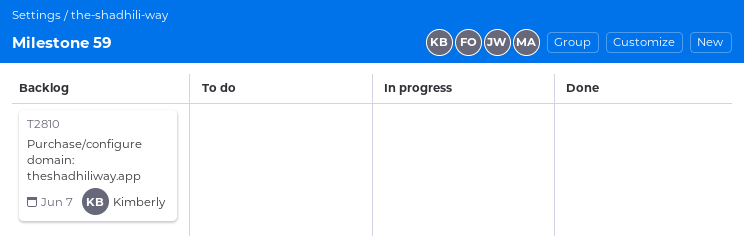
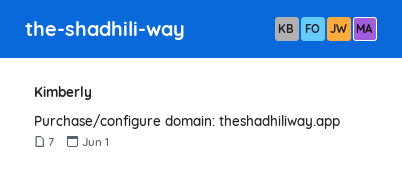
Purchase/configure domain: theshadhiliway.app, due: Jun 7 -> Jun 1

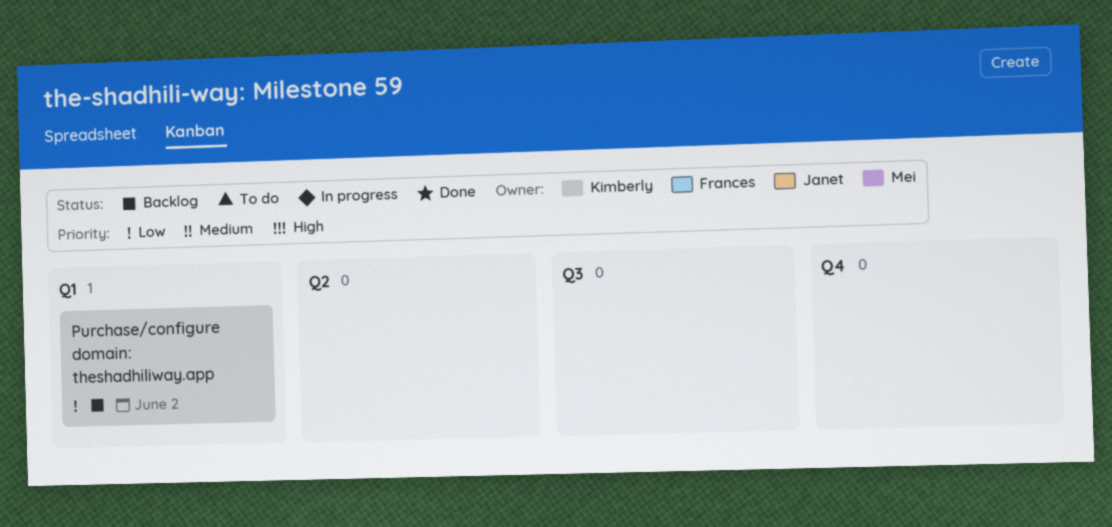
Purchase/configure domain: theshadhiliway.app, due: Jun 1 -> Jun 2

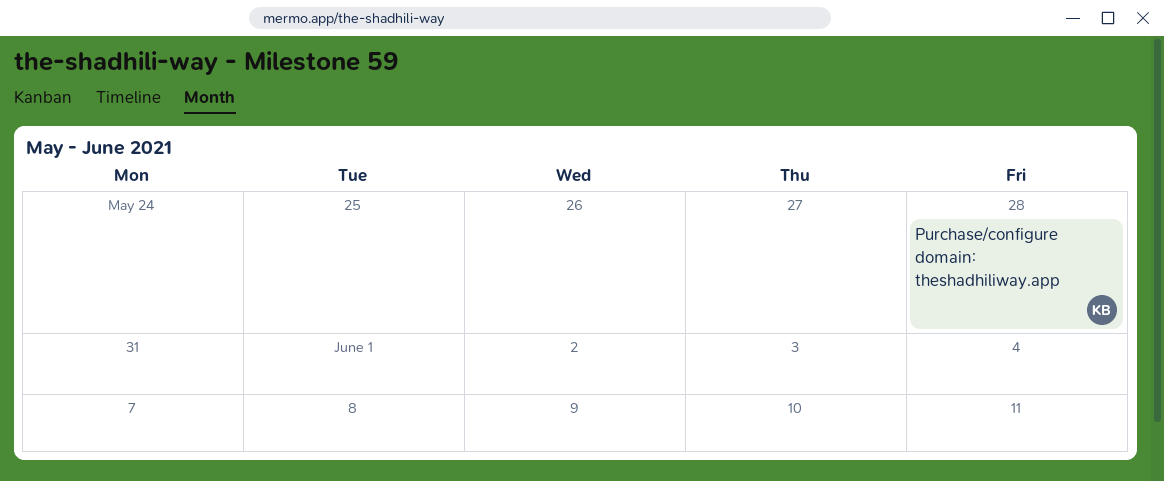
Purchase/configure domain: theshadhiliway.app, due: Jun 2 -> May 28

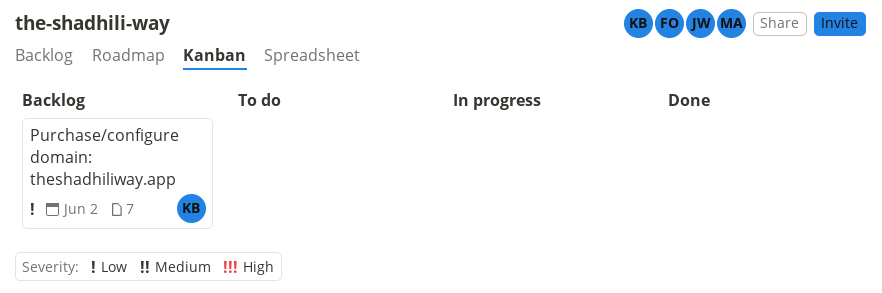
Purchase/configure domain: theshadhiliway.app, due: May 28 -> Jun 2

